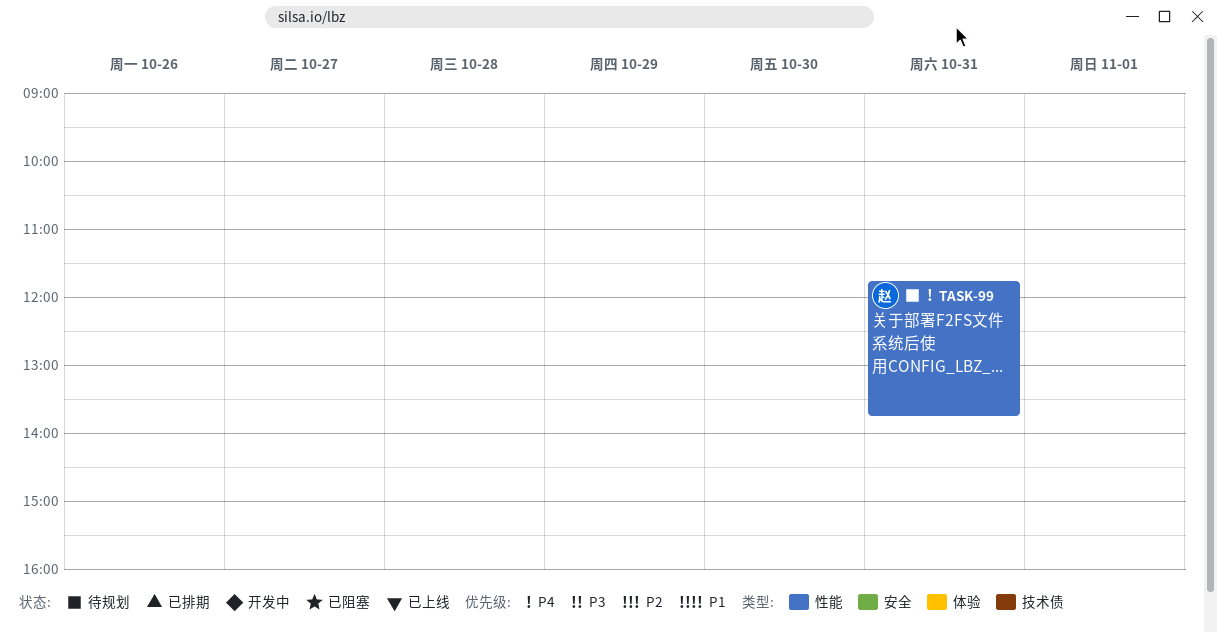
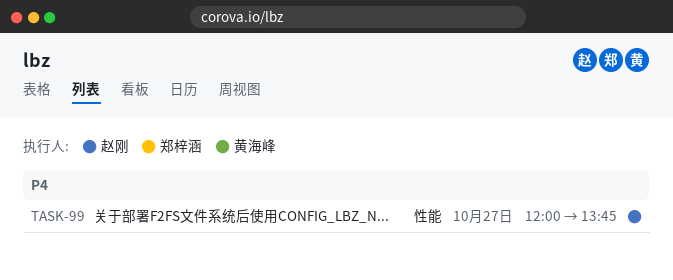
TASK-99, day: Oct 31 -> Oct 27
TASK-99, begins: 11:45 -> 12:00

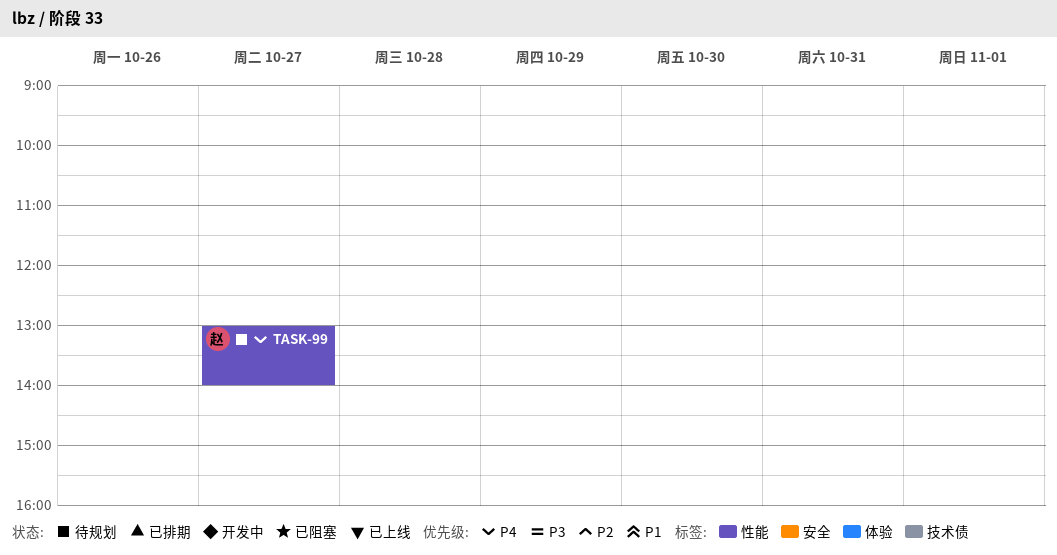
TASK-99, begins: 12:00 -> 13:00
TASK-99, ends: 13:45 -> 14:00

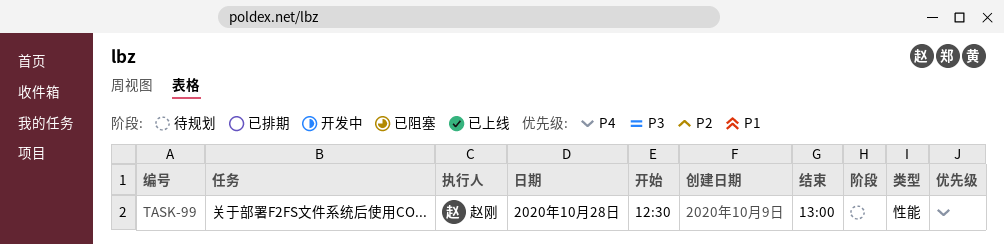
TASK-99, day: Oct 27 -> Oct 28
TASK-99, begins: 13:00 -> 12:30
TASK-99, ends: 14:00 -> 13:00

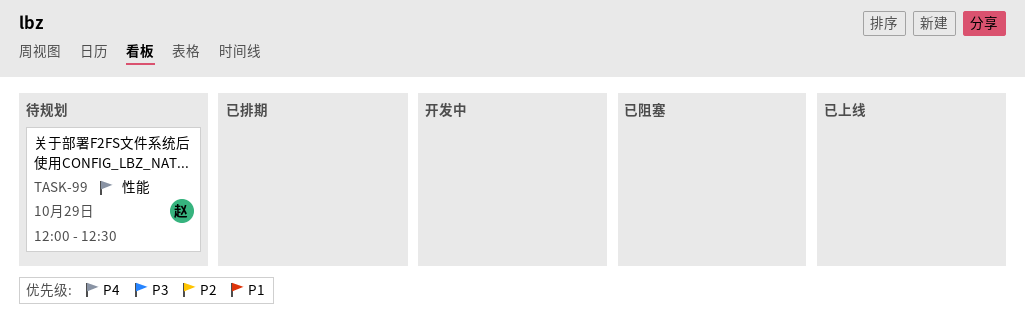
TASK-99, day: Oct 28 -> Oct 29
TASK-99, begins: 12:30 -> 12:00
TASK-99, ends: 13:00 -> 12:30

